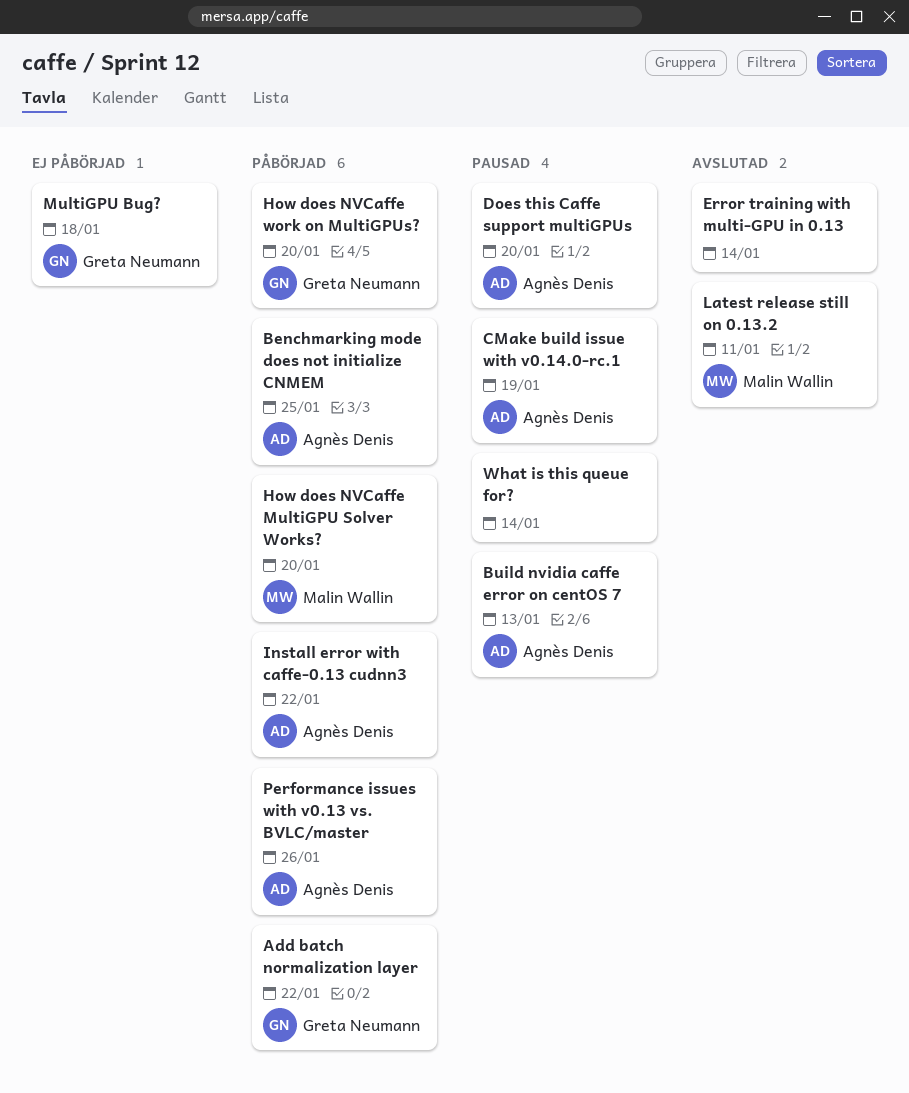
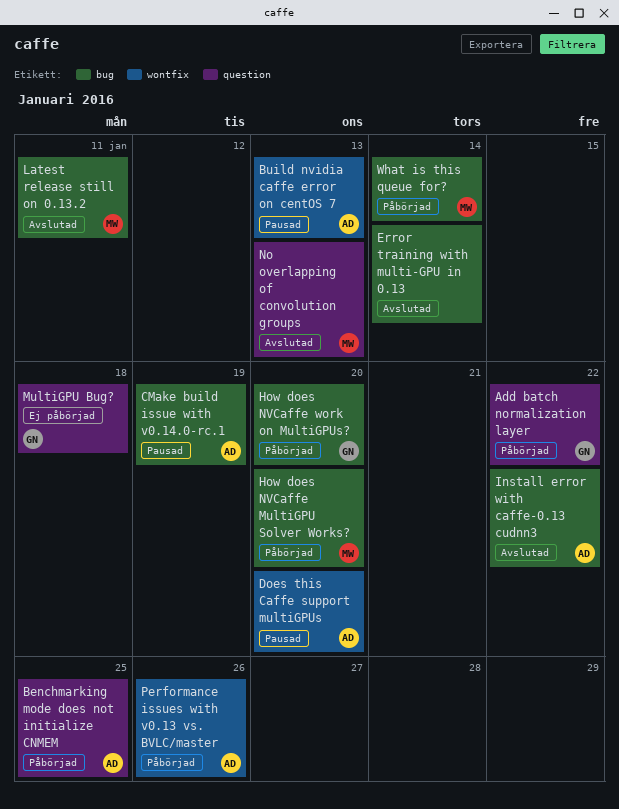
Install error with caffe-0.13 cudnn3, status: Påbörjad -> Avslutad
No overlapping of convolution groups: none -> present
What is this queue for?, status: Pausad -> Påbörjad
What is this queue for?, owner: none -> Malin Wallin

